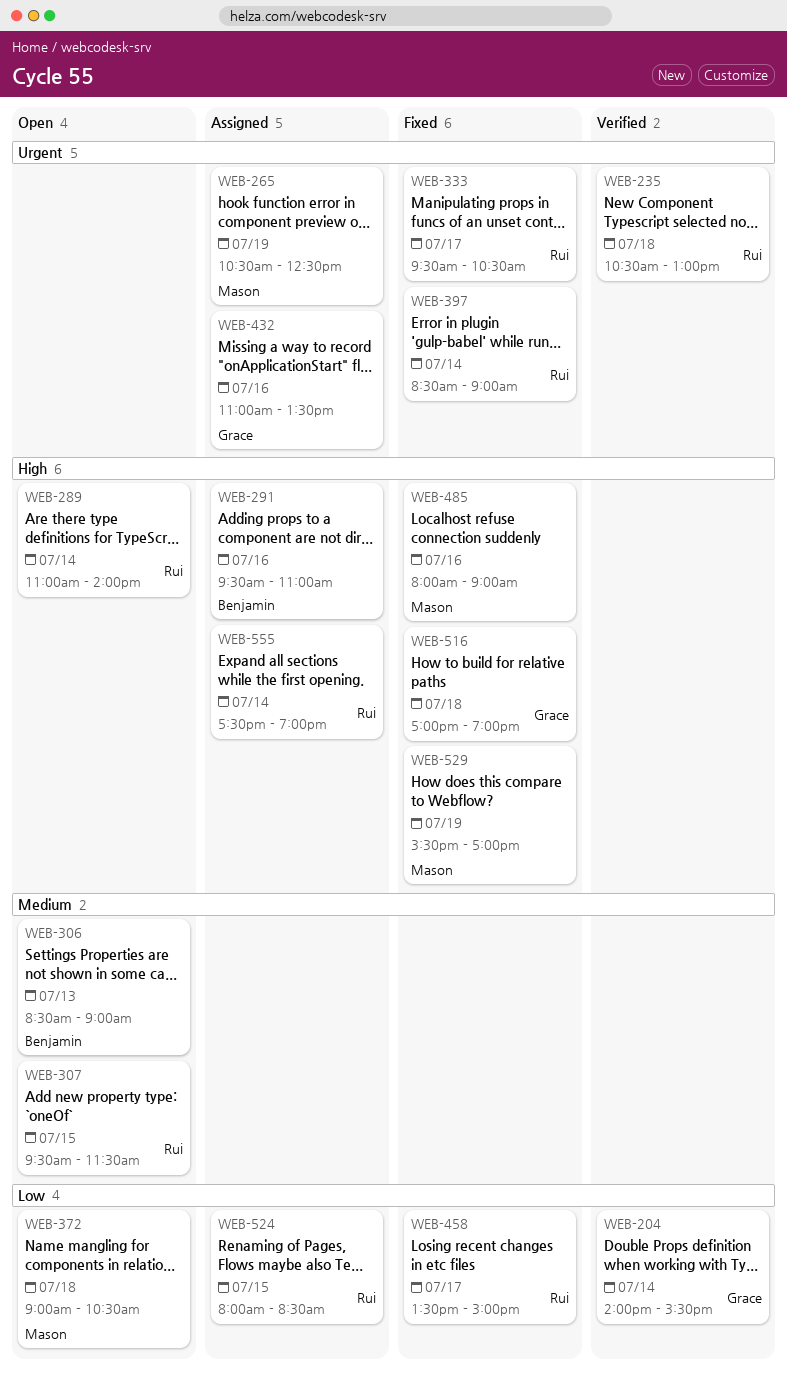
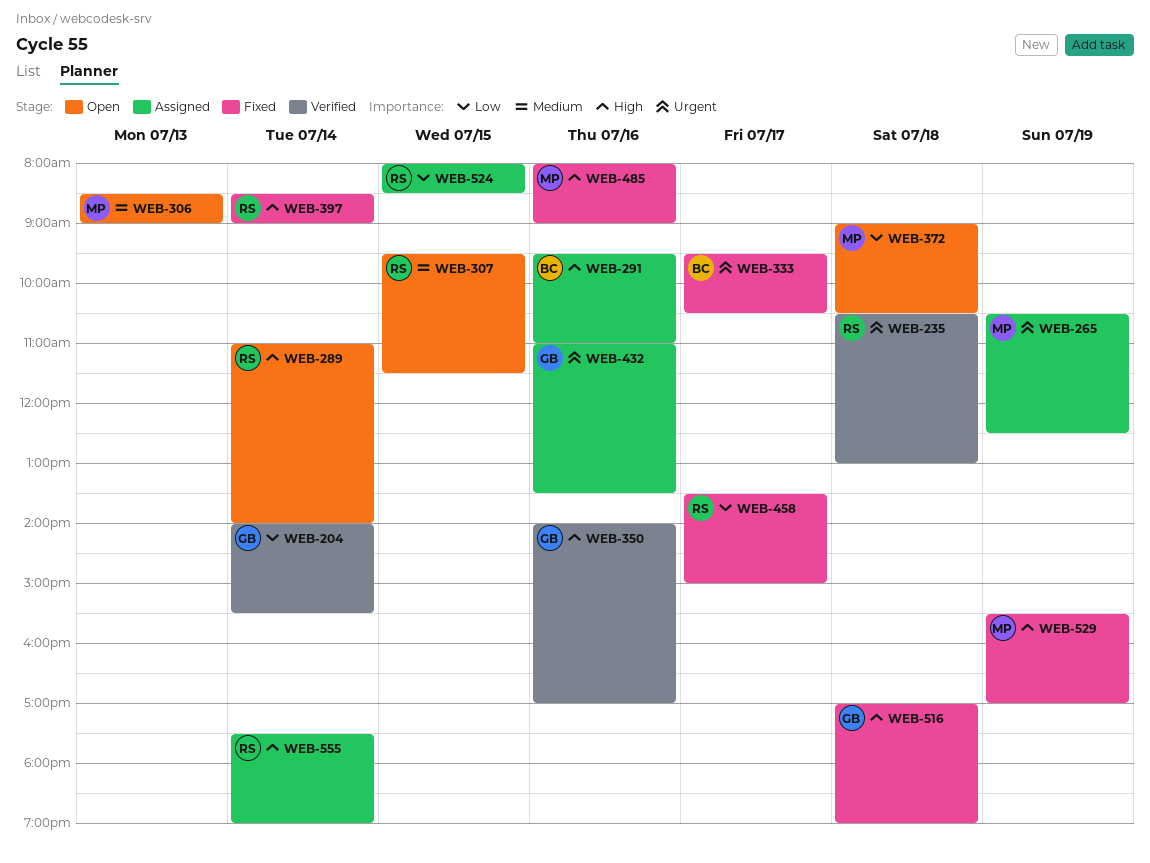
WEB-306, owner: Benjamin -> Mason
WEB-333, owner: Rui -> Benjamin
WEB-350: none -> present
WEB-397, priority: Urgent -> High

